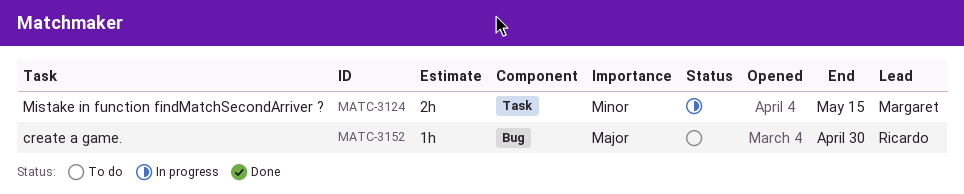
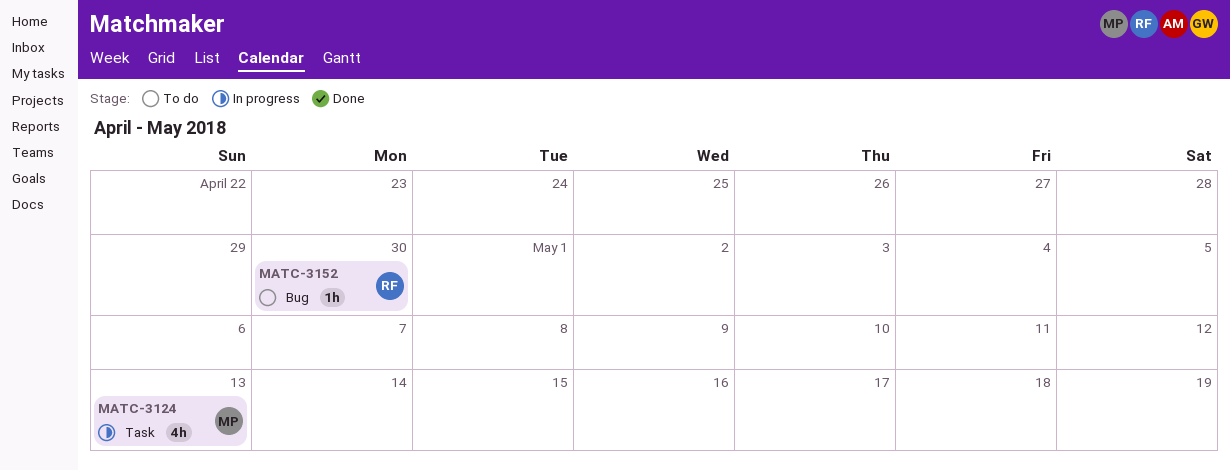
MATC-3124, estimate: 2h -> 4h
MATC-3124, due: May 15 -> May 13

